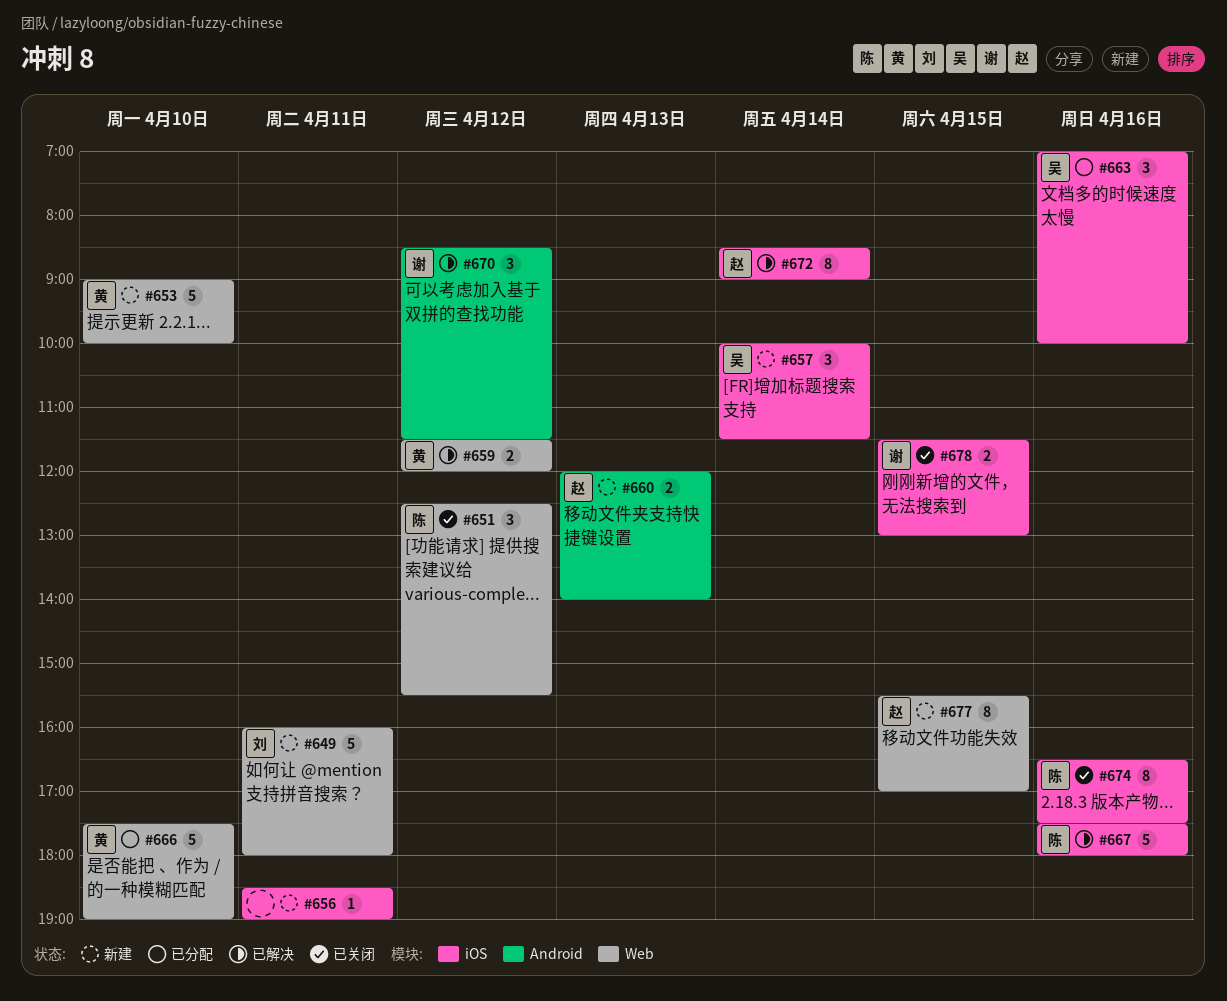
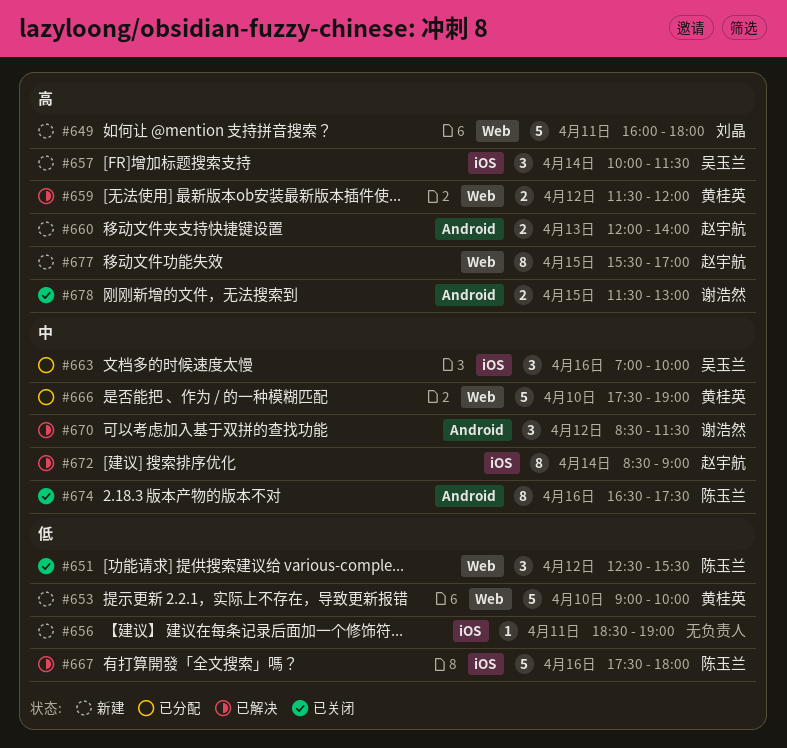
#674, label: iOS -> Android
#678, label: iOS -> Android

